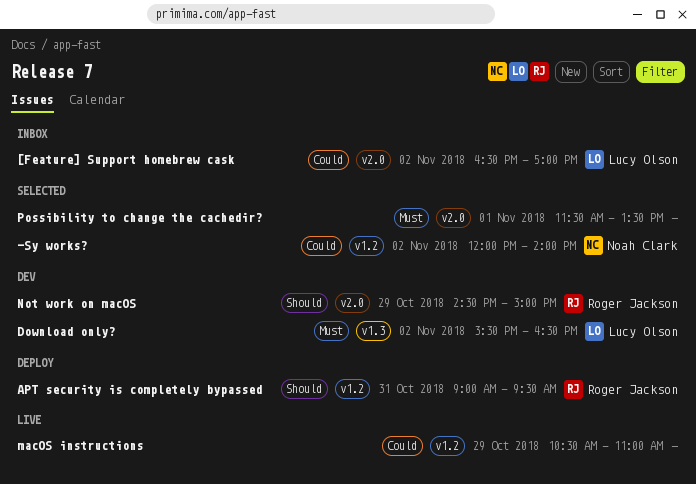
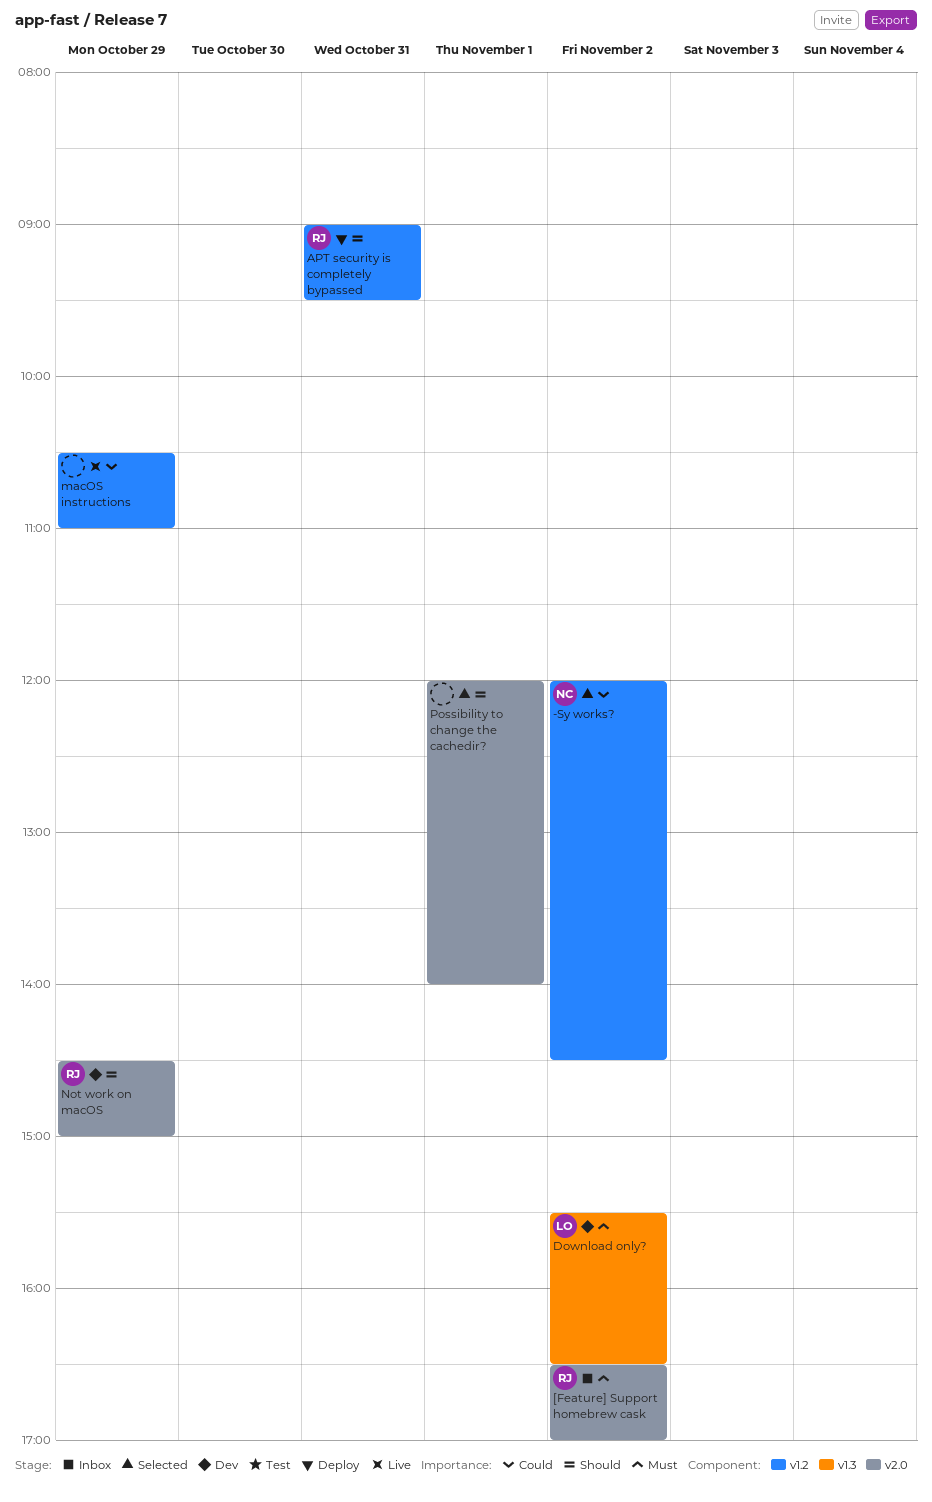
-Sy works?, ends: 14:00 -> 14:30
[Feature] Support homebrew cask, owner: Lucy Olson -> Roger Jackson
[Feature] Support homebrew cask, priority: Could -> Must
Possibility to change the cachedir?, priority: Must -> Should
Possibility to change the cachedir?, begins: 11:30 -> 12:00
Possibility to change the cachedir?, ends: 13:30 -> 14:00

